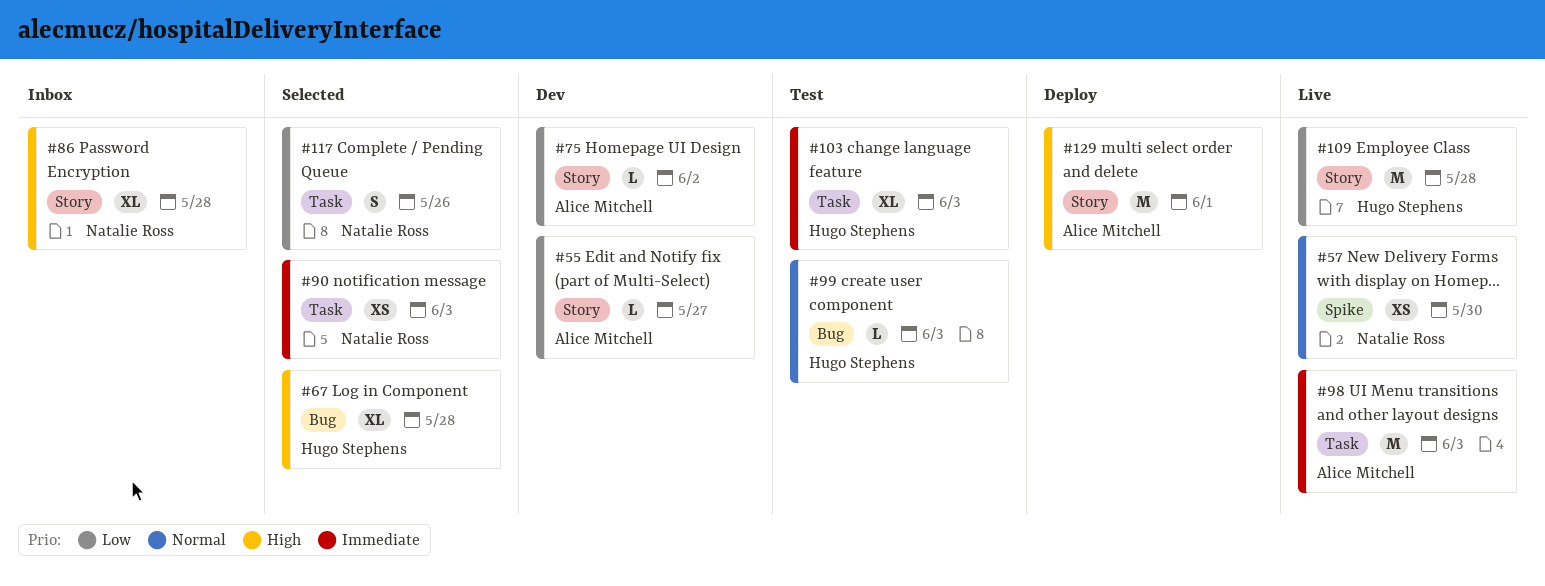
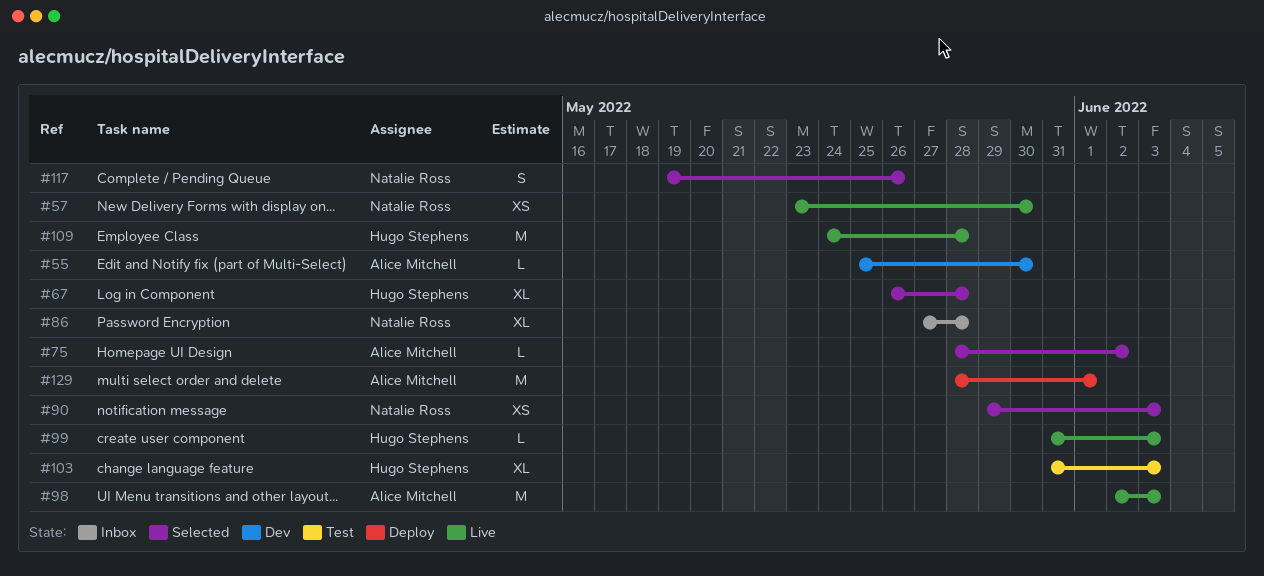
#55, due: May 27 -> May 30
#75, status: Dev -> Selected
#99, status: Test -> Live

